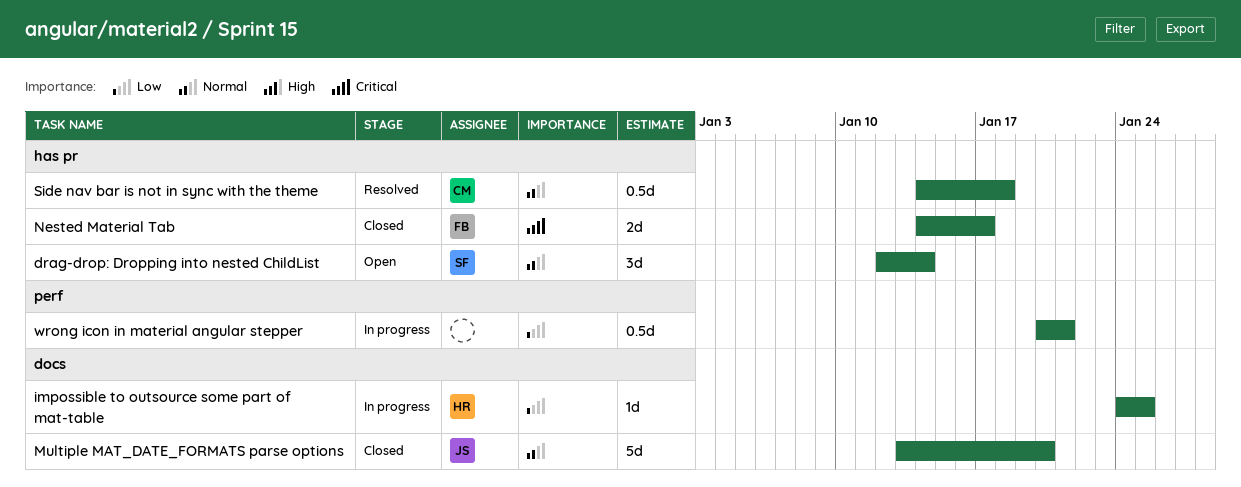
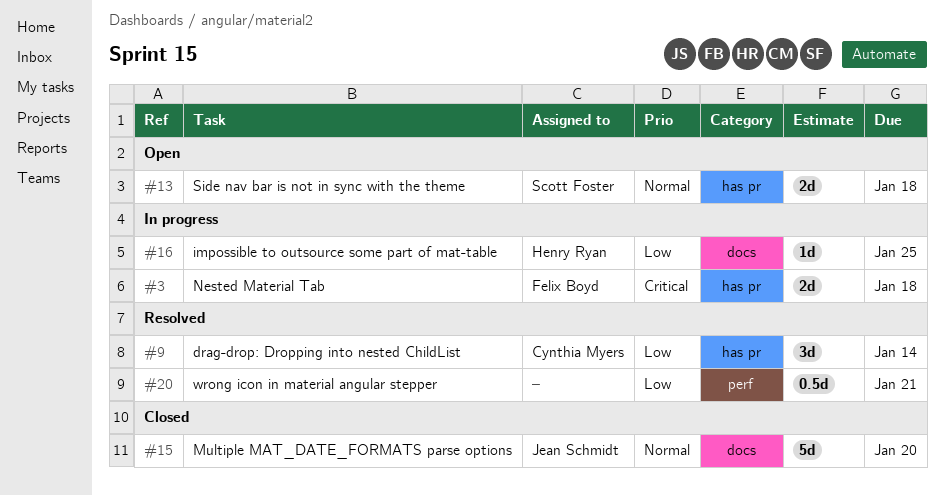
drag-drop: Dropping into nested ChildList, status: Open -> Resolved
drag-drop: Dropping into nested ChildList, owner: Scott Foster -> Cynthia Myers
drag-drop: Dropping into nested ChildList, priority: Normal -> Low
Nested Material Tab, status: Closed -> In progress
Nested Material Tab, due: Jan 17 -> Jan 18
Side nav bar is not in sync with the theme, status: Resolved -> Open
Side nav bar is not in sync with the theme, owner: Cynthia Myers -> Scott Foster
Side nav bar is not in sync with the theme, estimate: 0.5d -> 2d
wrong icon in material angular stepper, status: In progress -> Resolved

